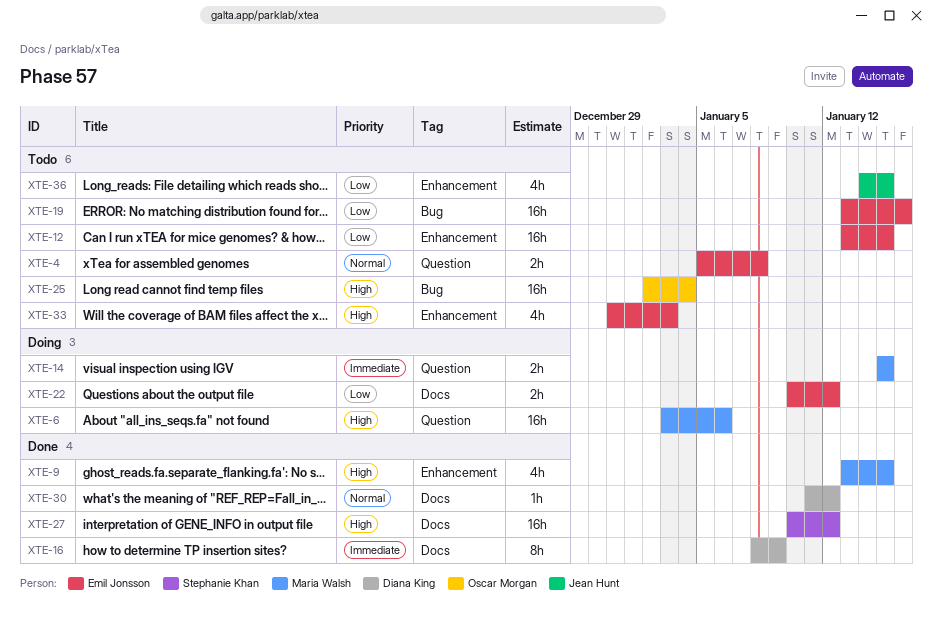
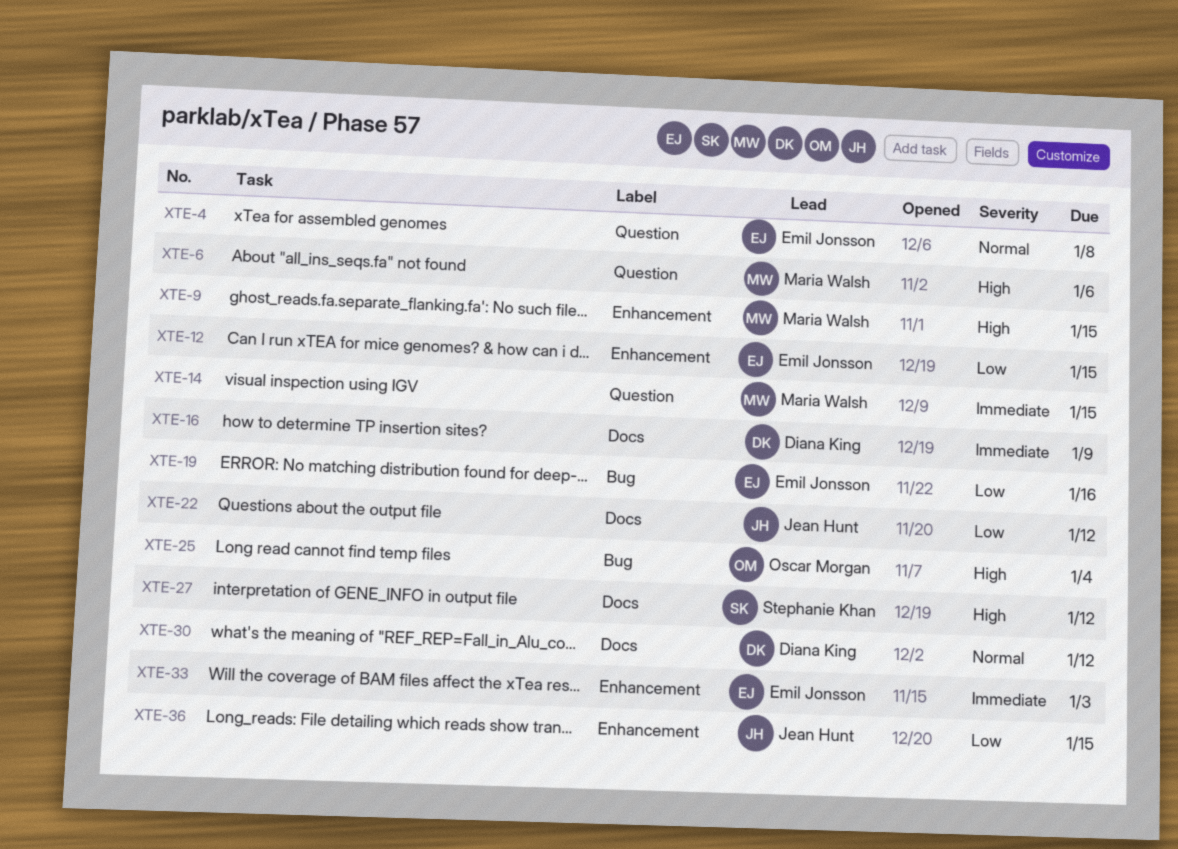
XTE-22, owner: Emil Jonsson -> Jean Hunt
XTE-33, priority: High -> Immediate

